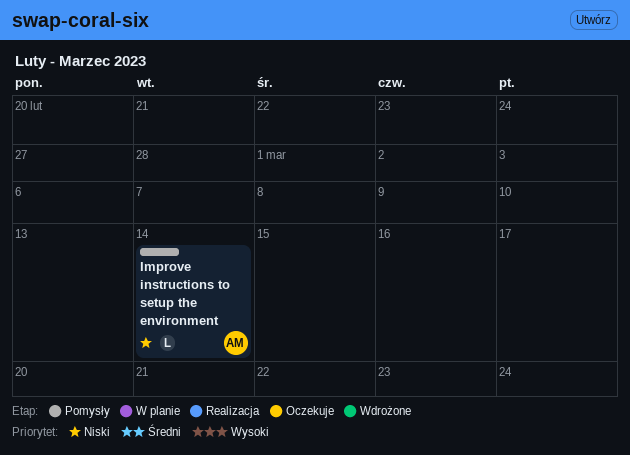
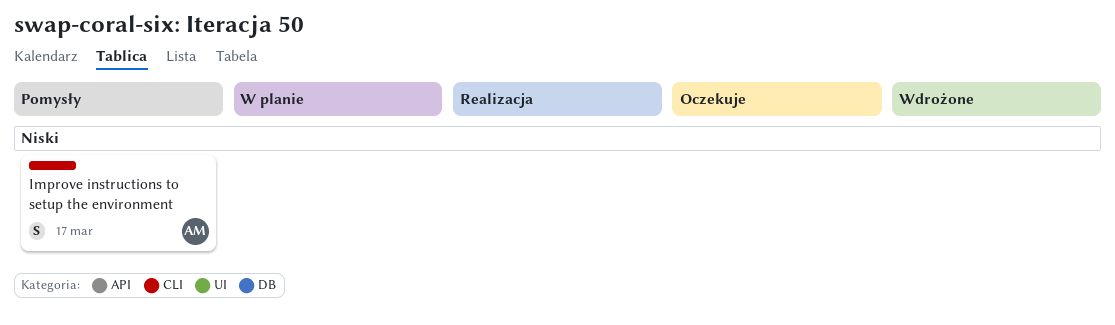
Improve instructions to setup the environment, estimate: L -> S
Improve instructions to setup the environment, due: Mar 14 -> Mar 17

